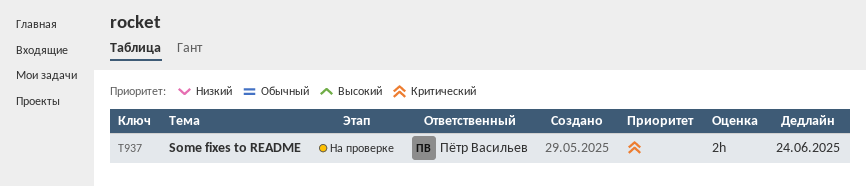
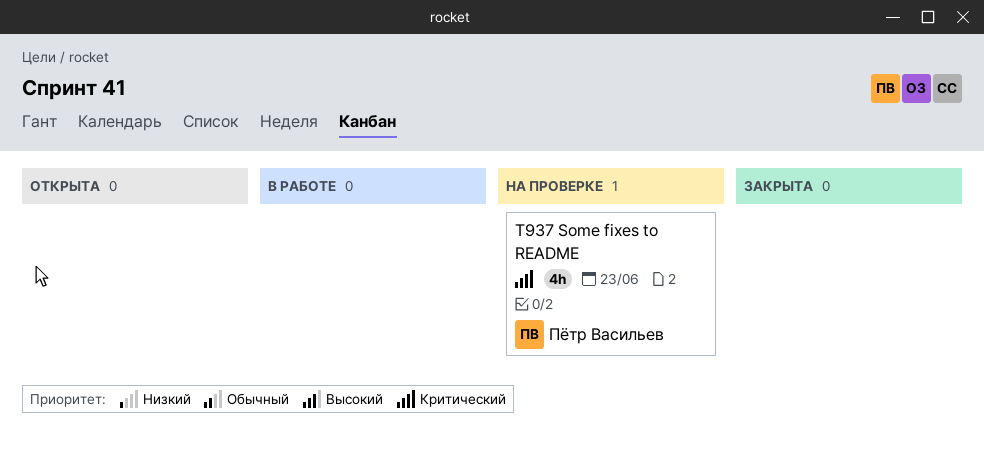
T937, estimate: 2h -> 4h
T937, due: Jun 24 -> Jun 23

